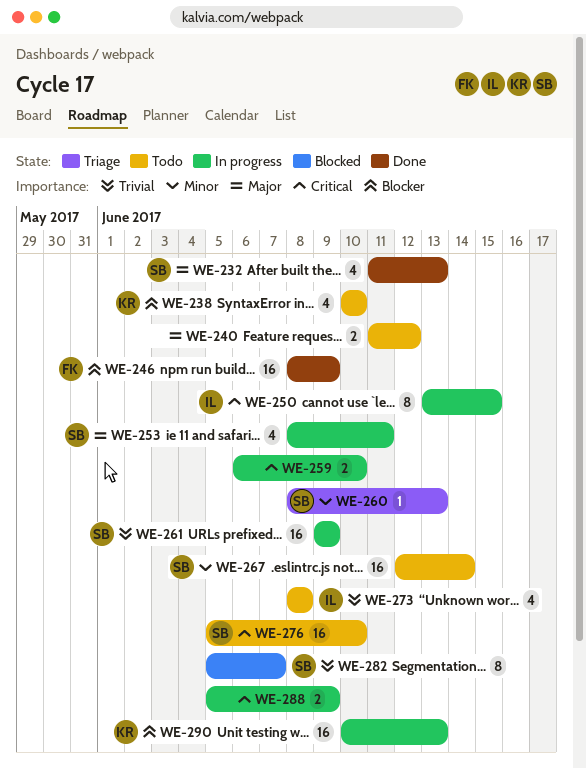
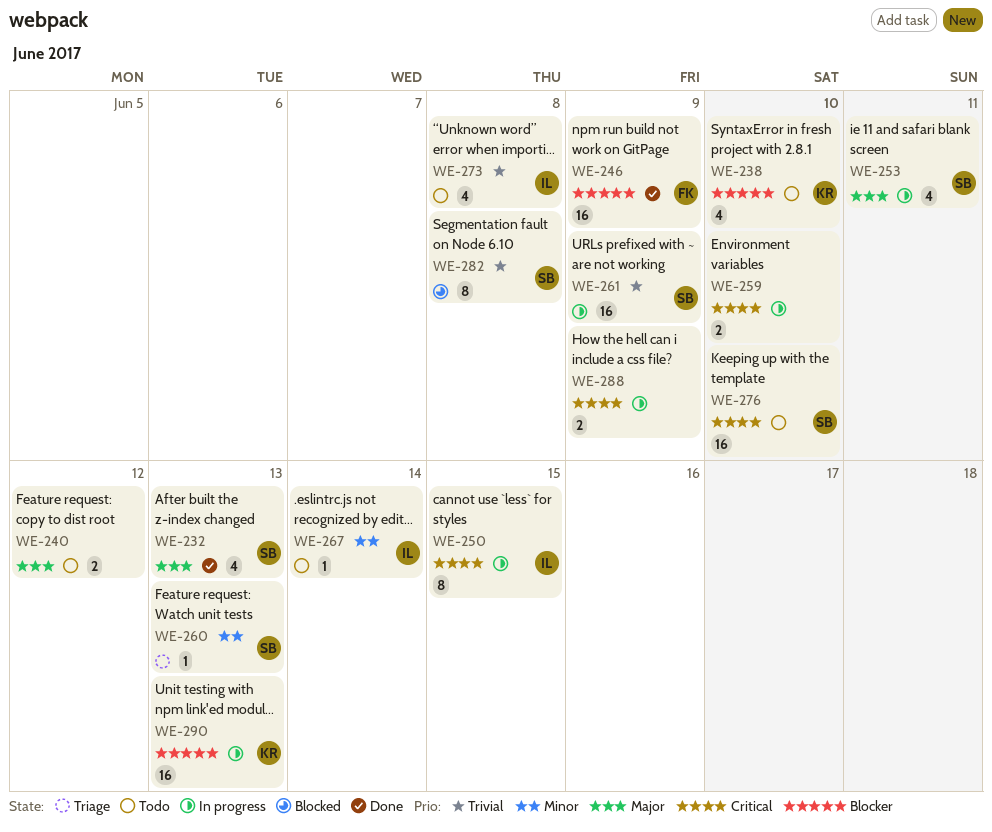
WE-267, owner: SB -> IL
WE-267, estimate: 16 -> 1
WE-282, due: Jun 7 -> Jun 8

